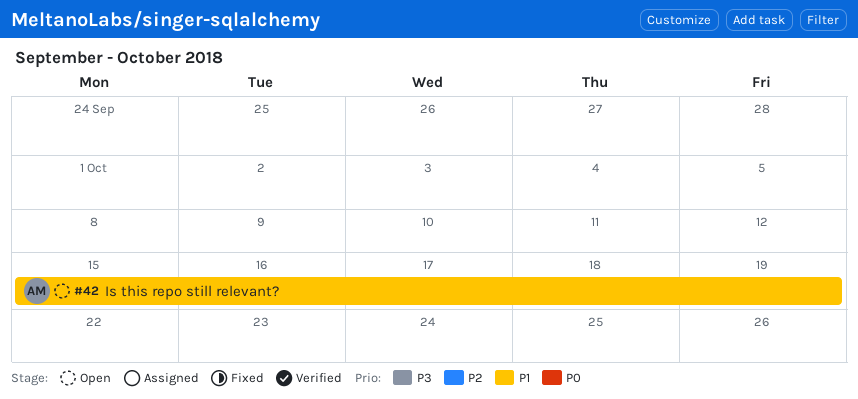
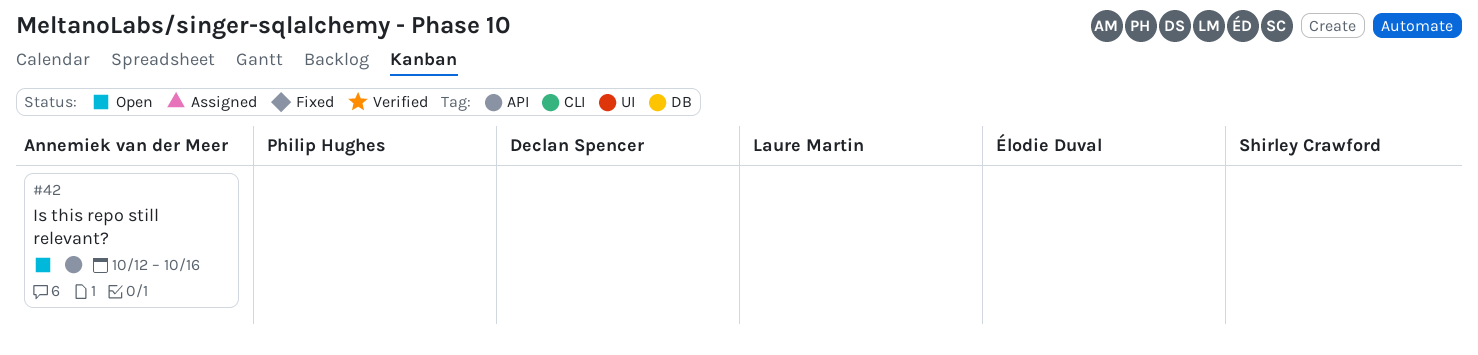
#42, start: Oct 15 -> Oct 12
#42, due: Oct 19 -> Oct 16

